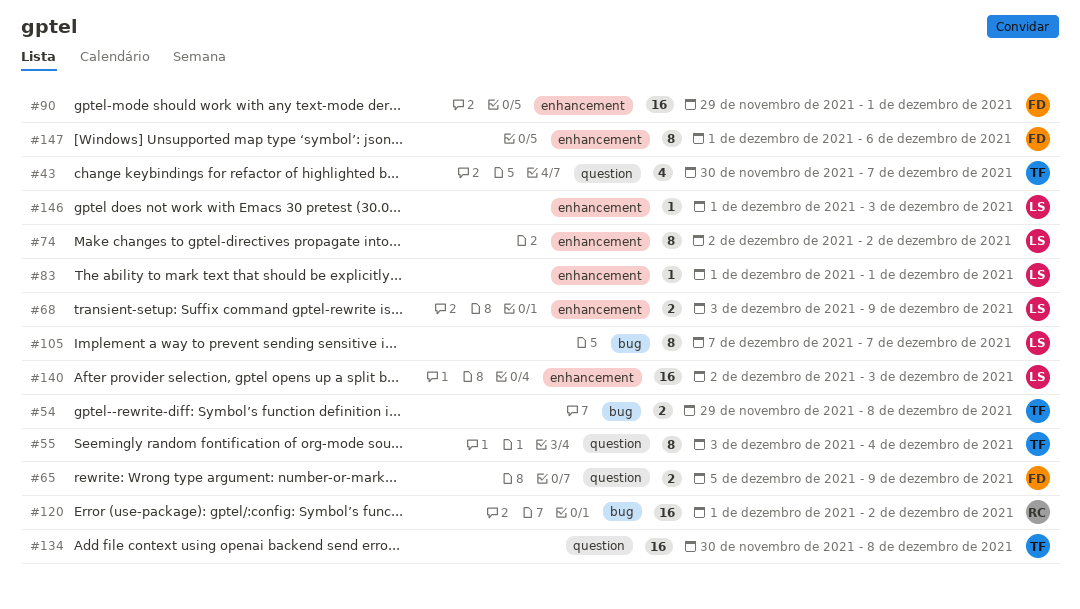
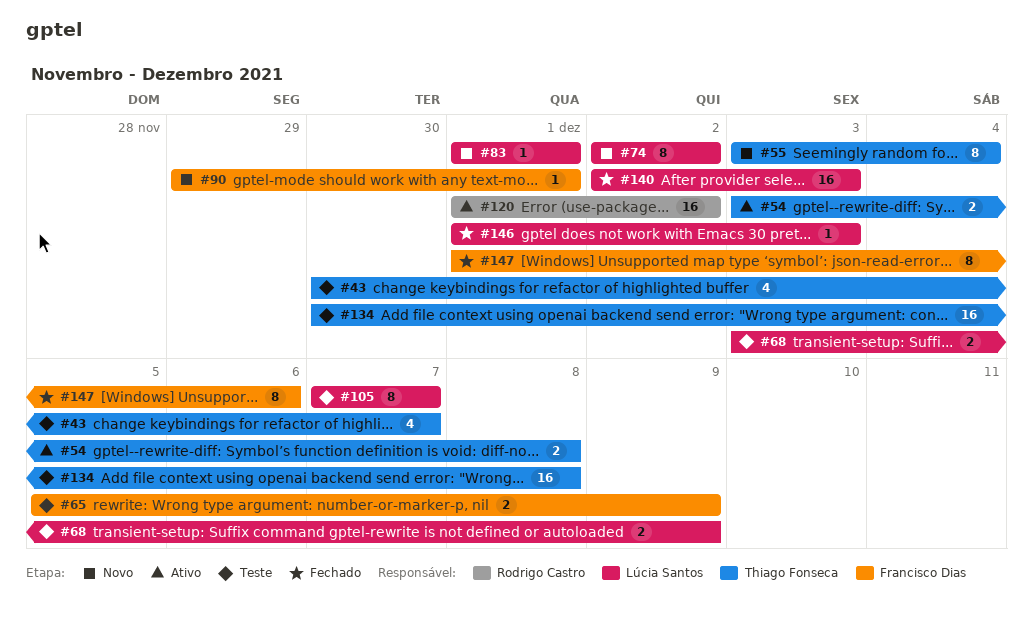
#54, start: Nov 29 -> Dec 3
#90, estimate: 16 -> 1

